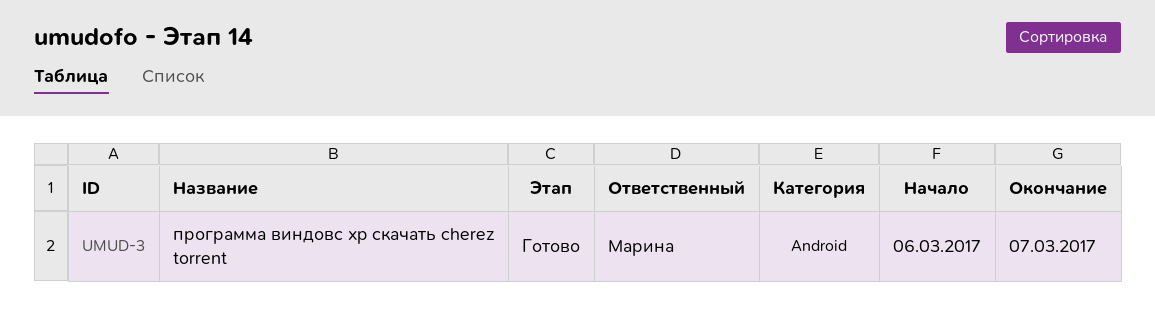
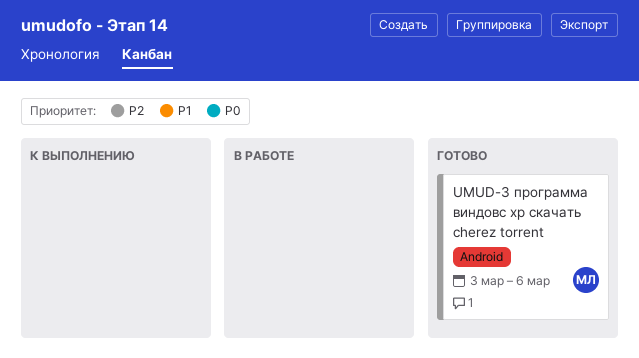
UMUD-3, start: Mar 6 -> Mar 3
UMUD-3, due: Mar 7 -> Mar 6

